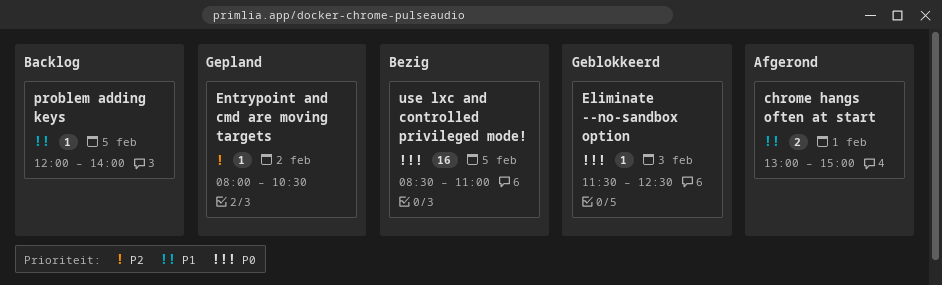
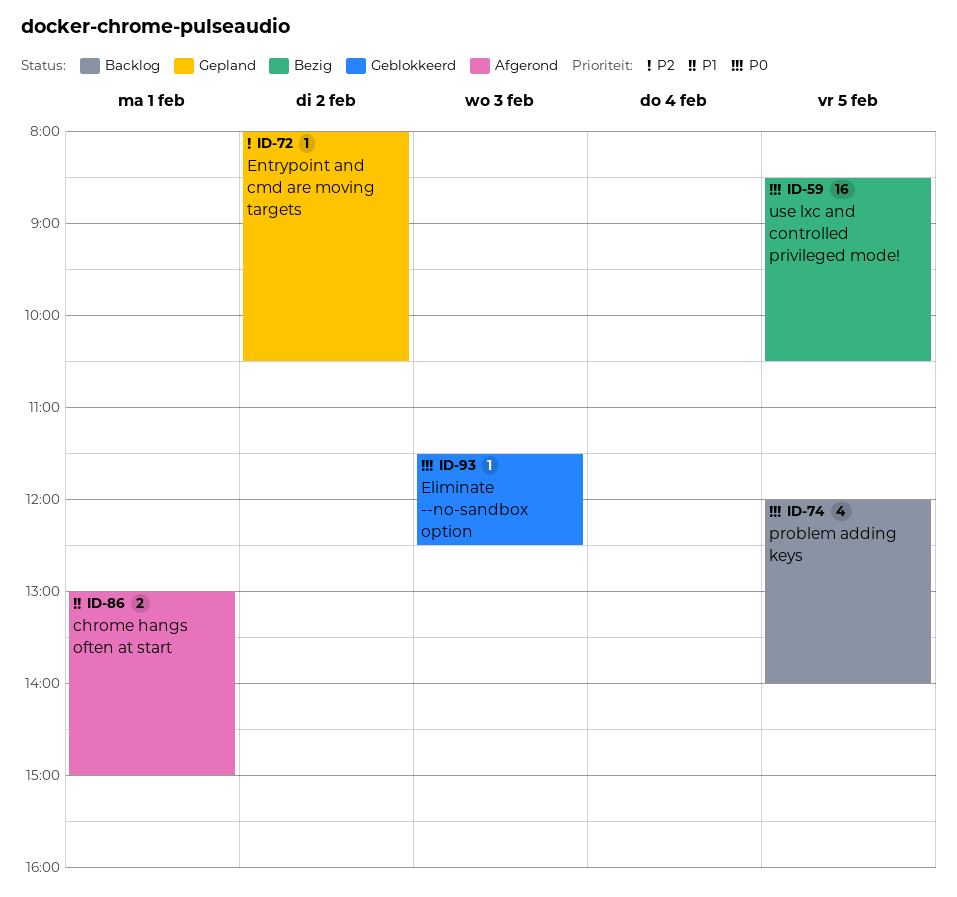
problem adding keys, priority: P1 -> P0
problem adding keys, estimate: 1 -> 4
use lxc and controlled privileged mode!, ends: 11:00 -> 10:30

